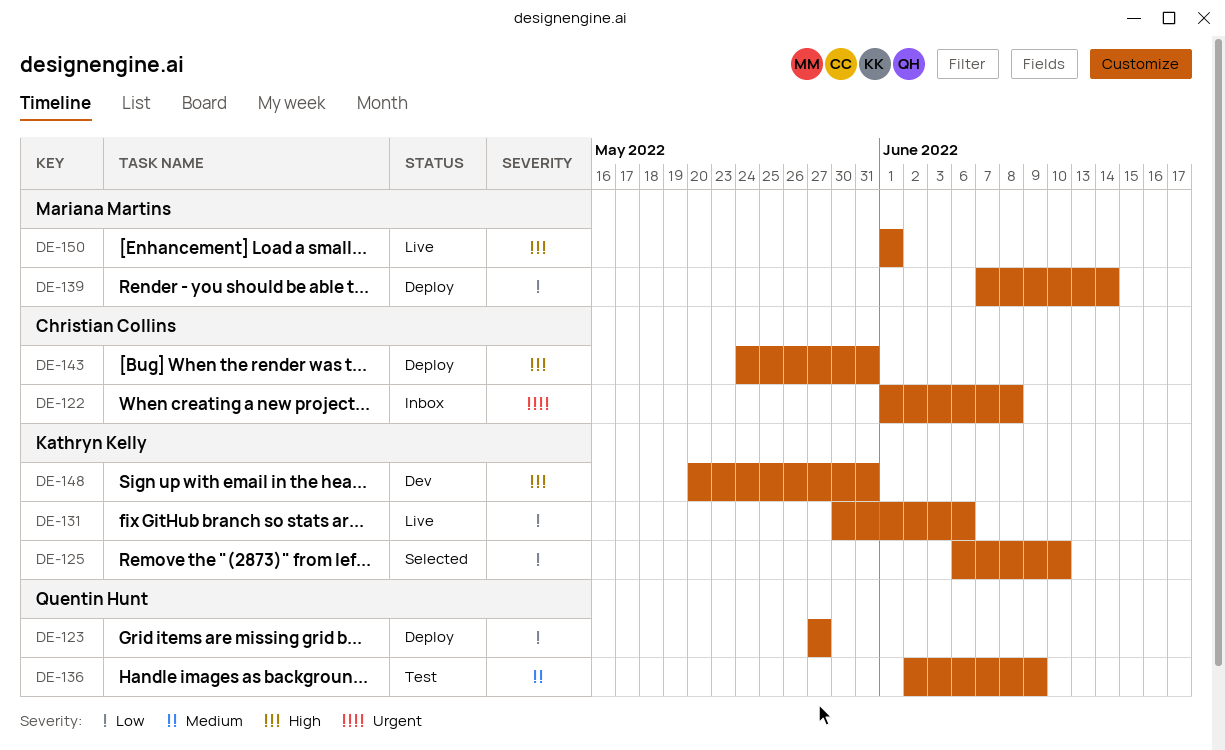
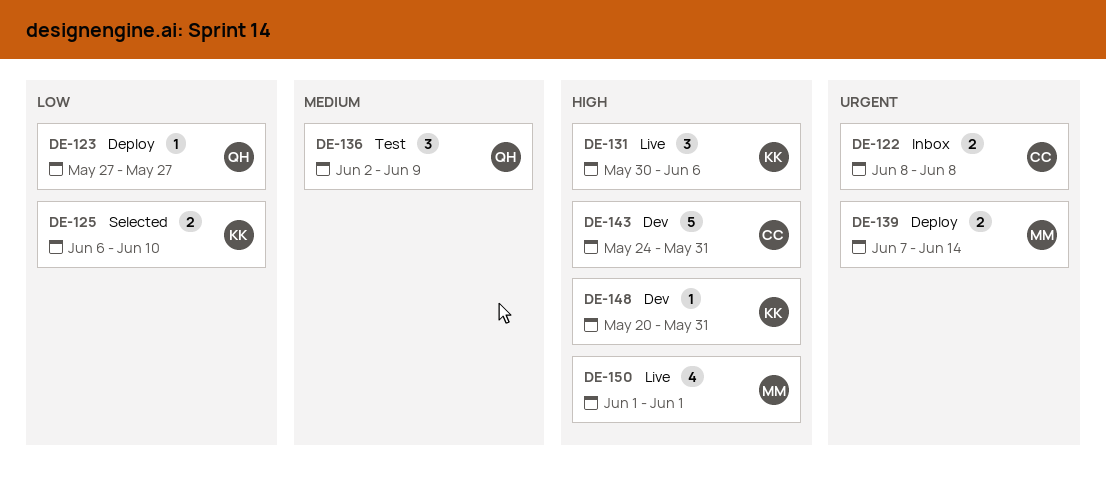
DE-122, start: Jun 1 -> Jun 8
DE-131, priority: Low -> High
DE-139, priority: Low -> Urgent
DE-143, status: Deploy -> Dev

